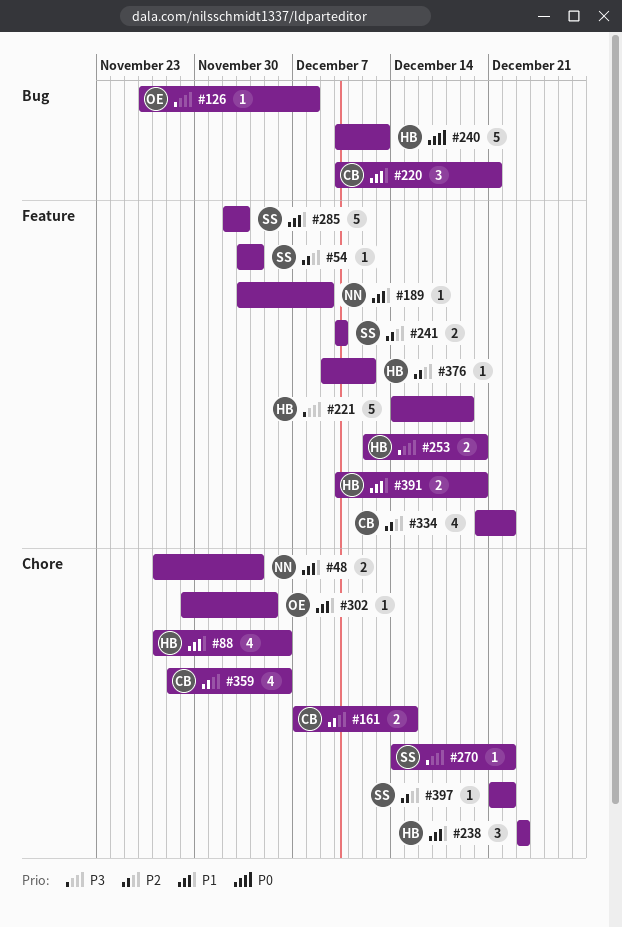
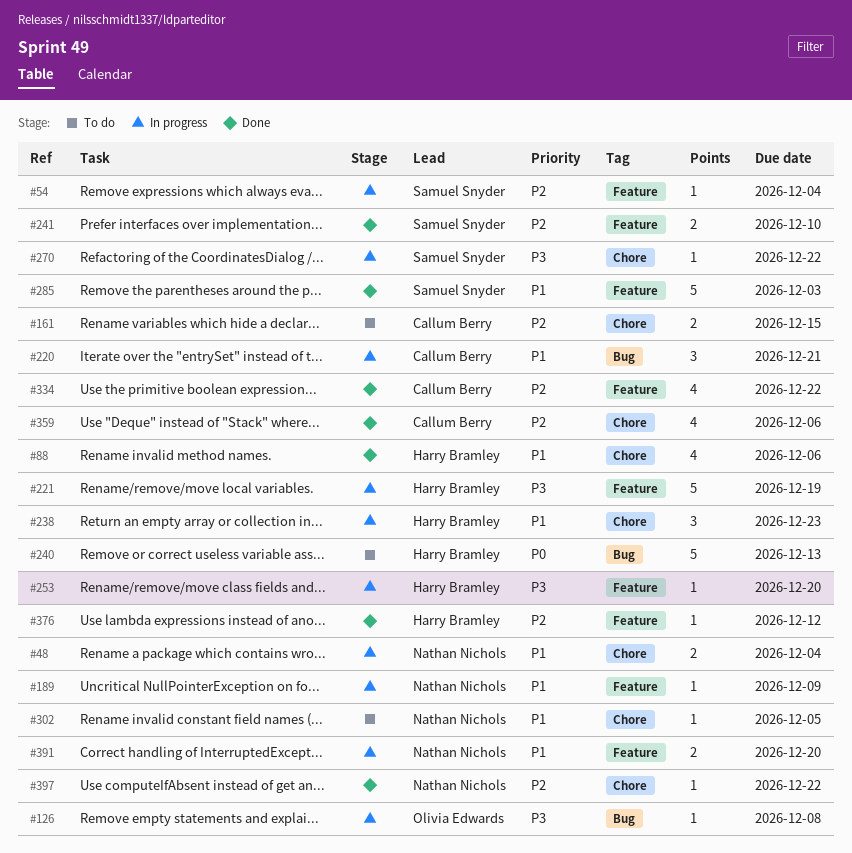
#253, estimate: 2 -> 1
#302, owner: Olivia Edwards -> Nathan Nichols
#391, owner: Harry Bramley -> Nathan Nichols
#397, owner: Samuel Snyder -> Nathan Nichols

